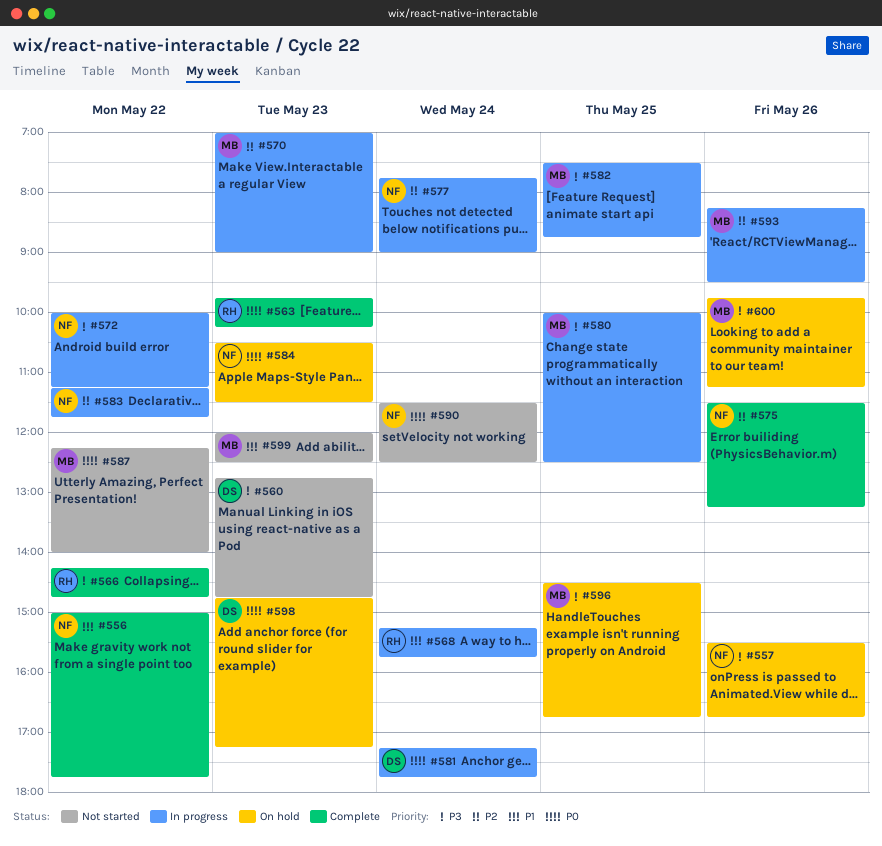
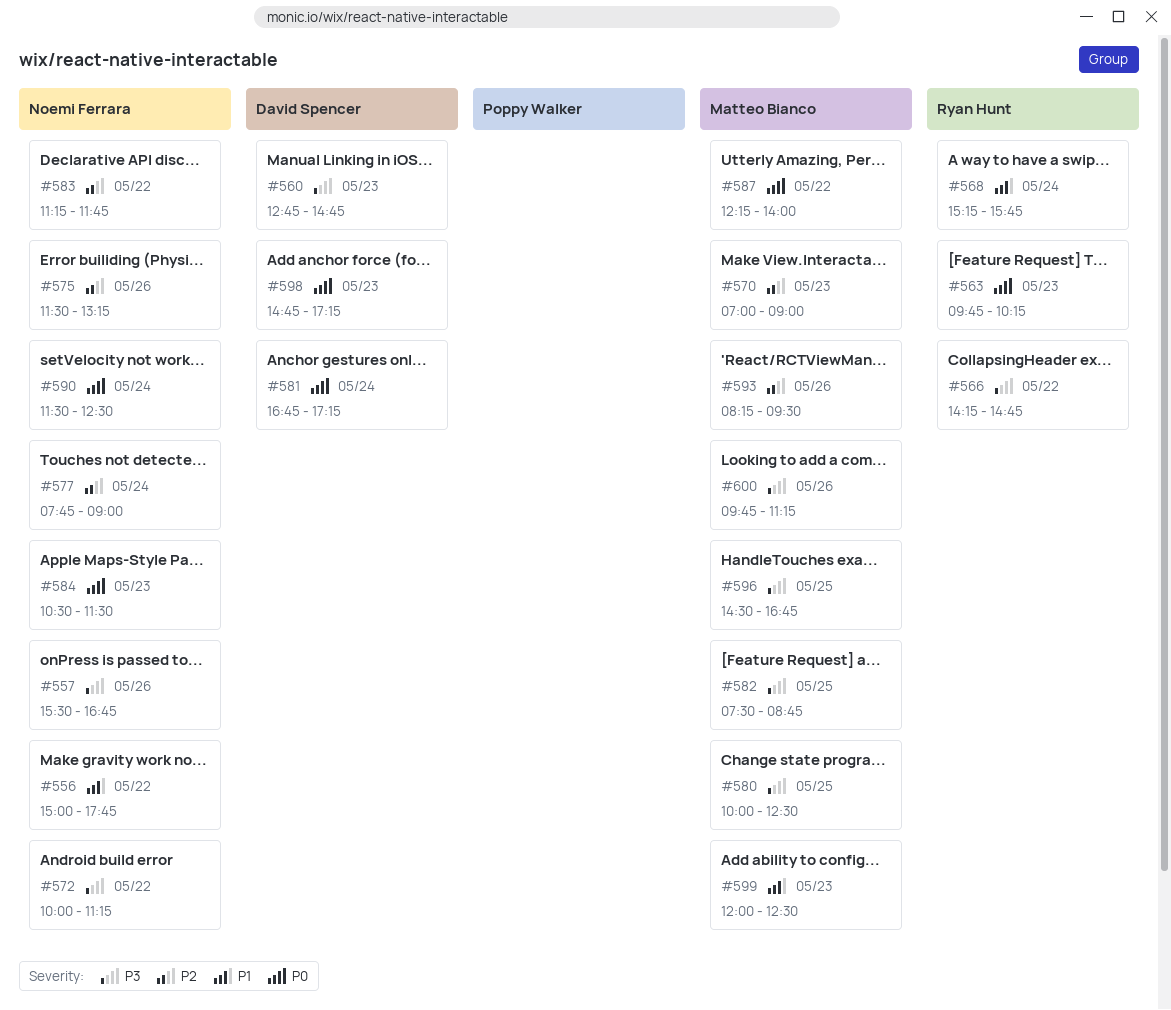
#581, begins: 17:15 -> 16:45
#581, ends: 17:45 -> 17:15

